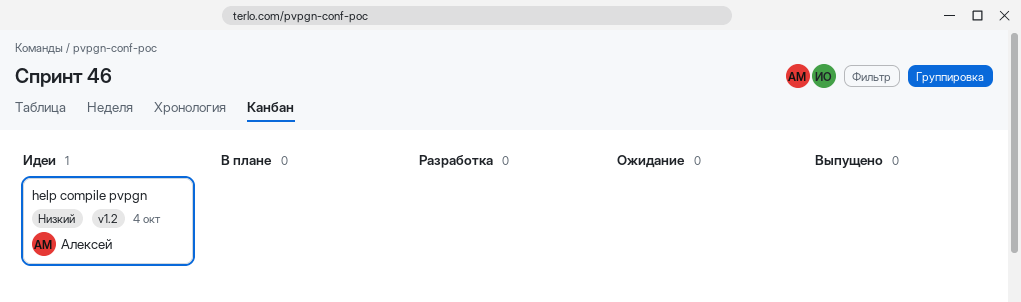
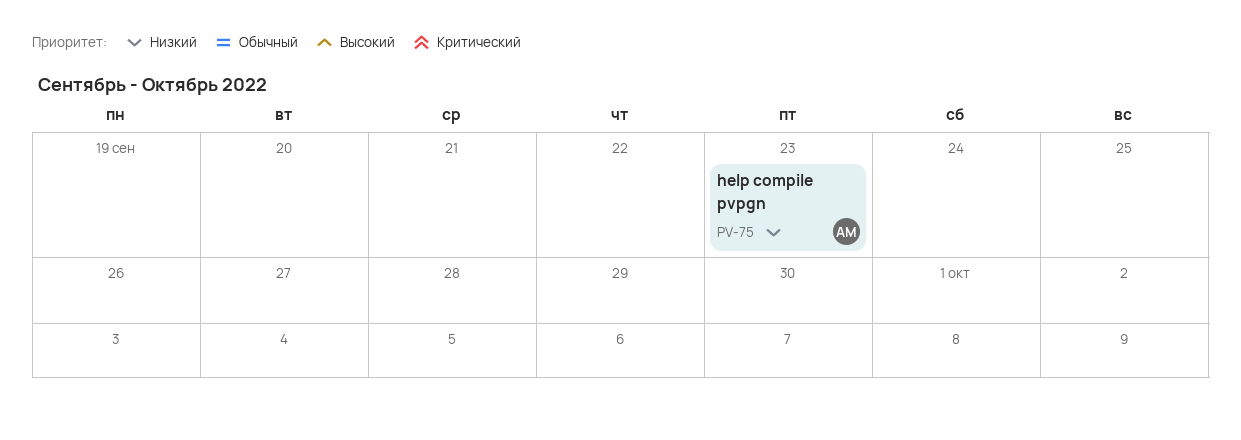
help compile pvpgn, due: Oct 4 -> Sep 23

